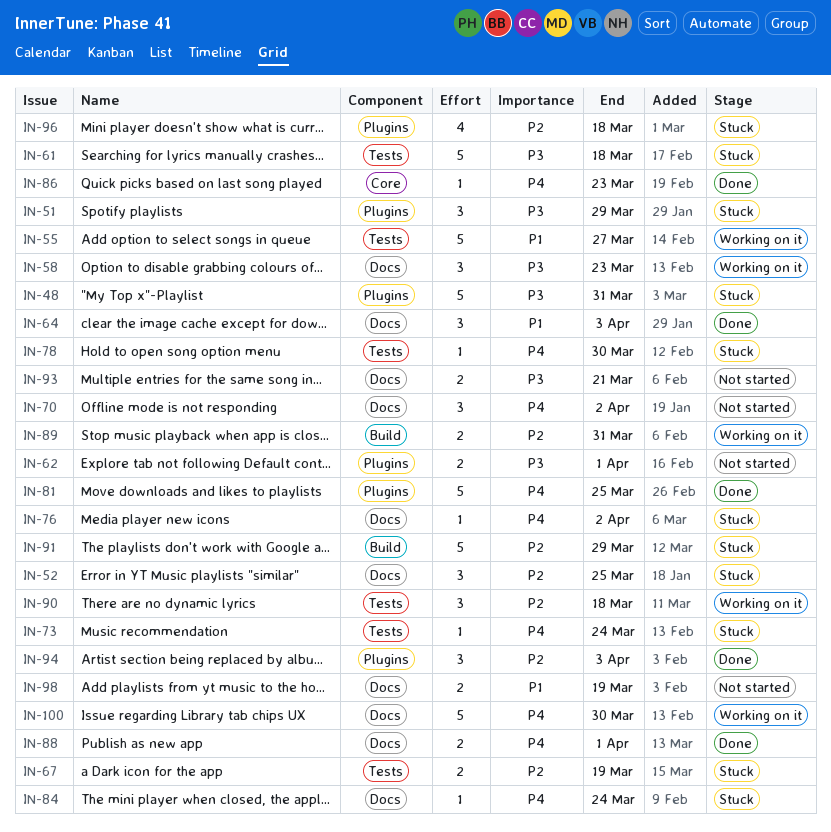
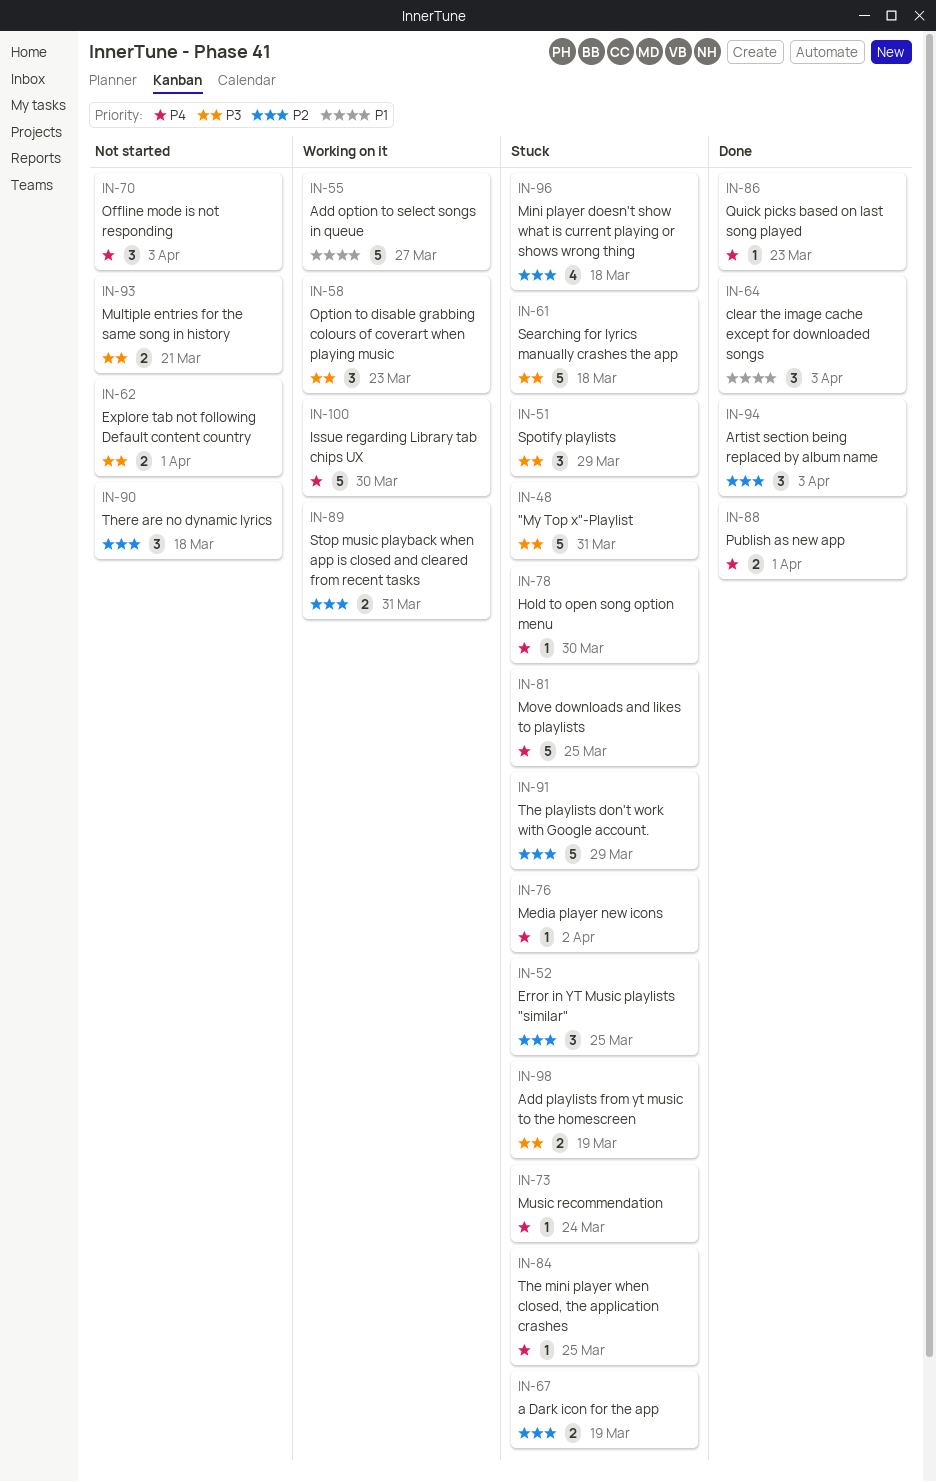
IN-70, due: Apr 2 -> Apr 3
IN-81, status: Done -> Stuck
IN-84, due: Mar 24 -> Mar 25
IN-90, status: Working on it -> Not started
IN-98, status: Not started -> Stuck
IN-98, priority: P1 -> P3

